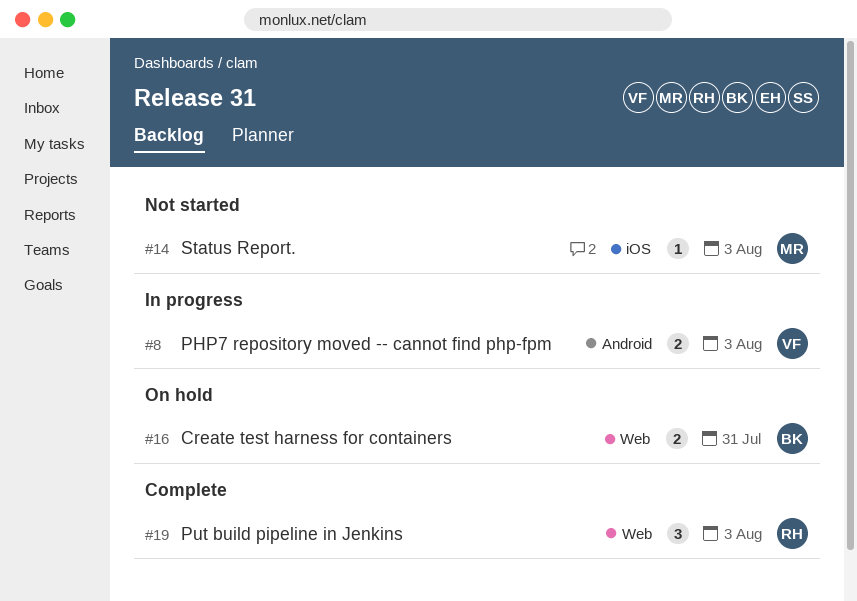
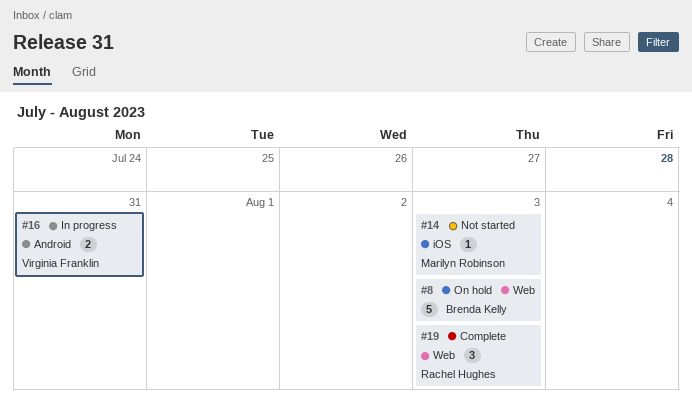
#8, status: In progress -> On hold
#8, owner: Virginia Franklin -> Brenda Kelly
#8, label: Android -> Web
#8, estimate: 2 -> 5
#16, status: On hold -> In progress
#16, owner: Brenda Kelly -> Virginia Franklin
#16, label: Web -> Android

